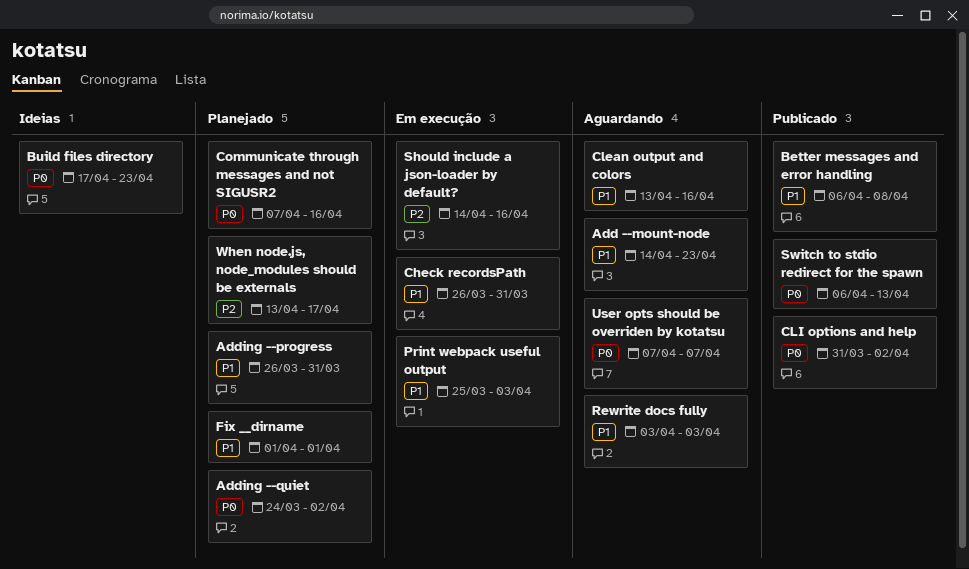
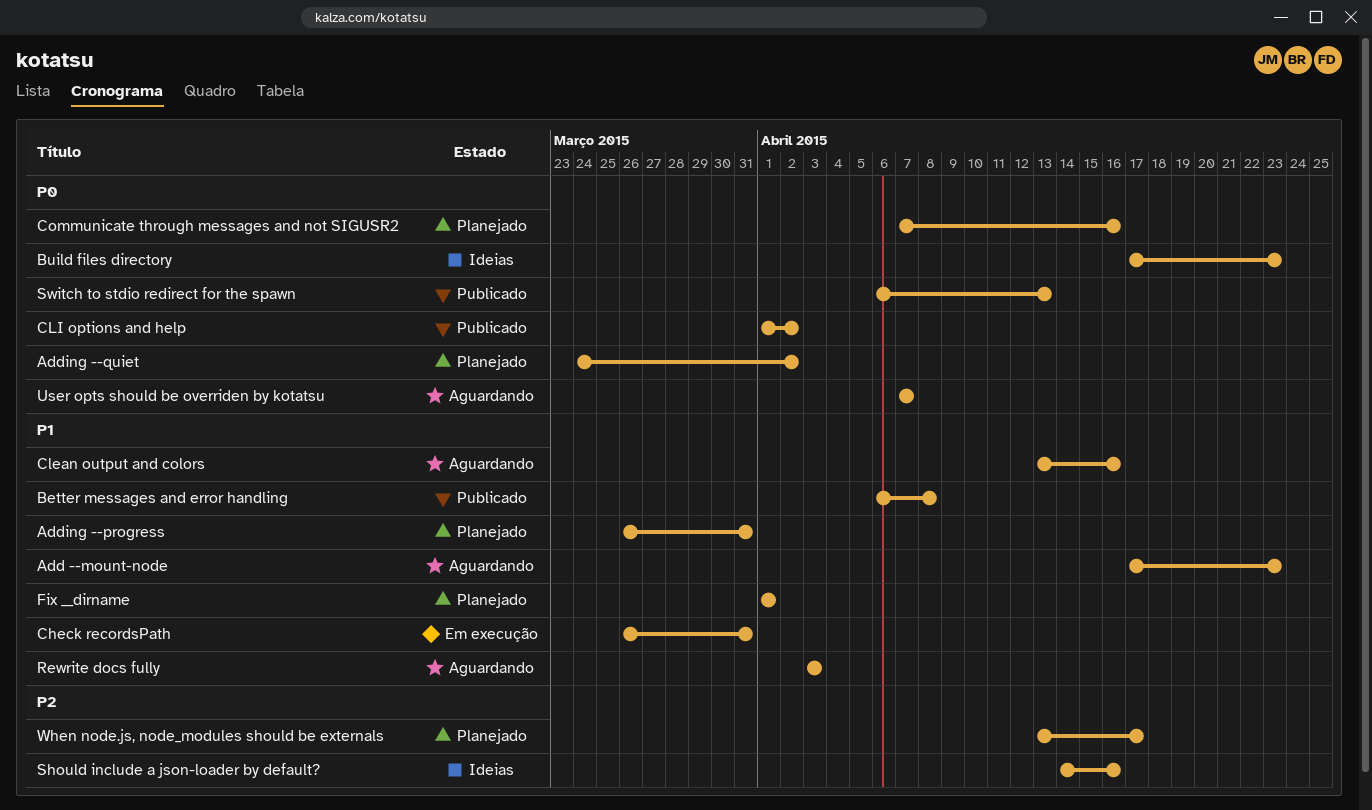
Add --mount-node, start: Apr 14 -> Apr 17
CLI options and help, start: Mar 31 -> Apr 1
Print webpack useful output: present -> none
Should include a json-loader by default?, status: Em execução -> Ideias

